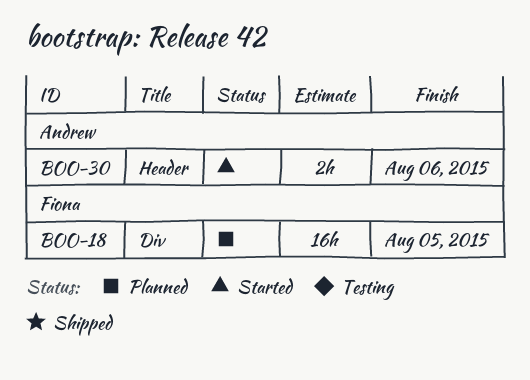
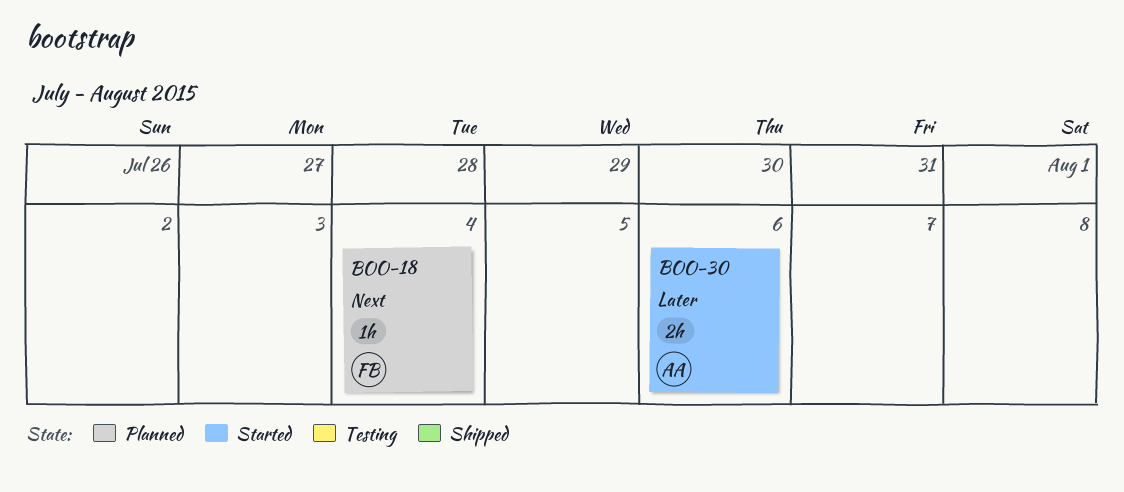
BOO-18, estimate: 16h -> 1h
BOO-18, due: Aug 5 -> Aug 4

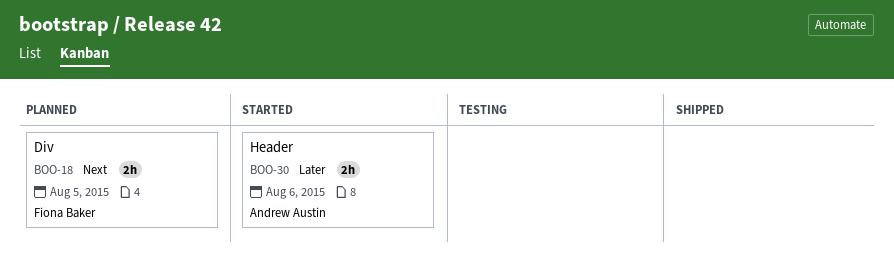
BOO-18, estimate: 1h -> 2h
BOO-18, due: Aug 4 -> Aug 5

